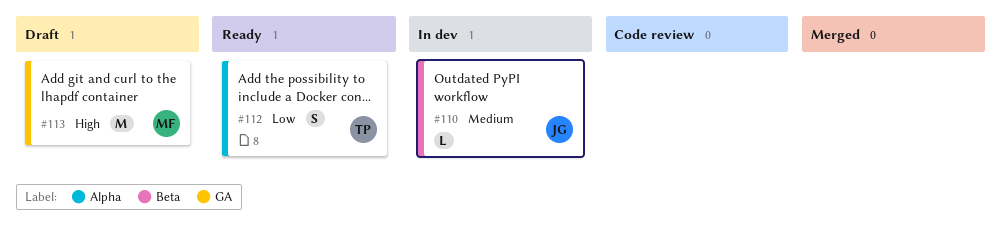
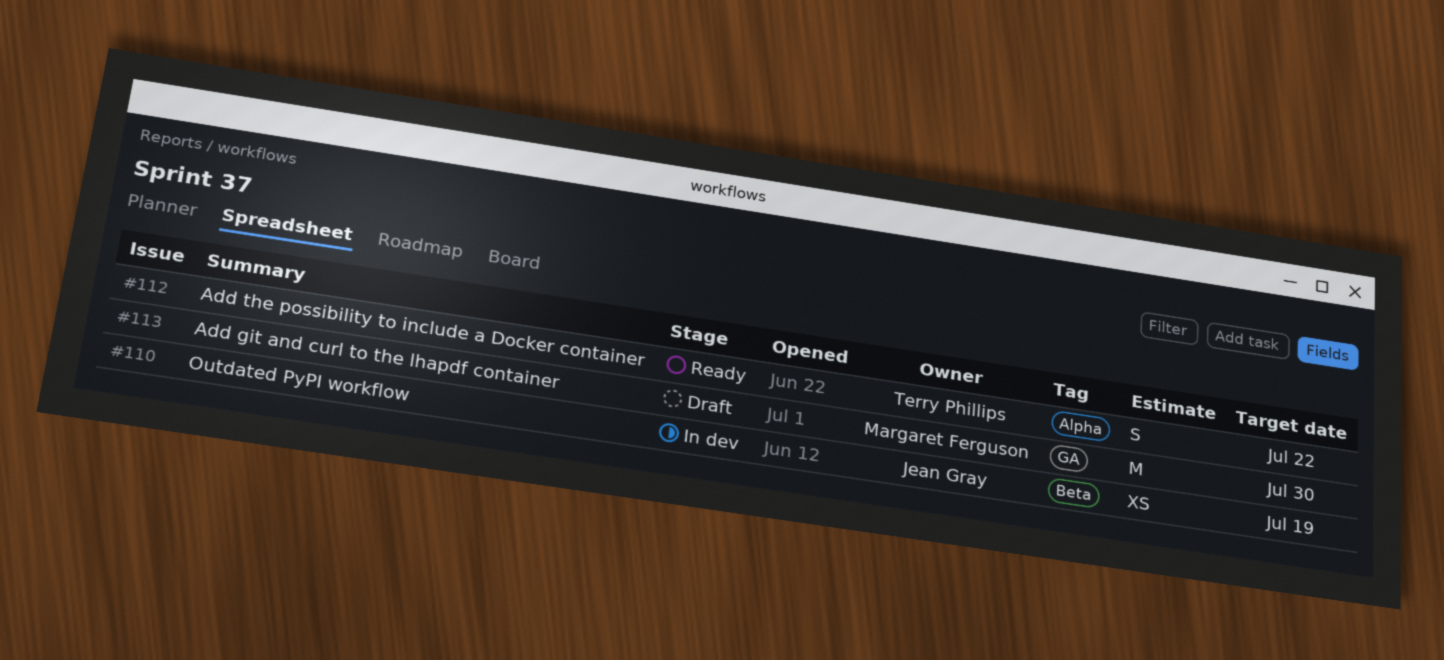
#110, estimate: L -> XS

